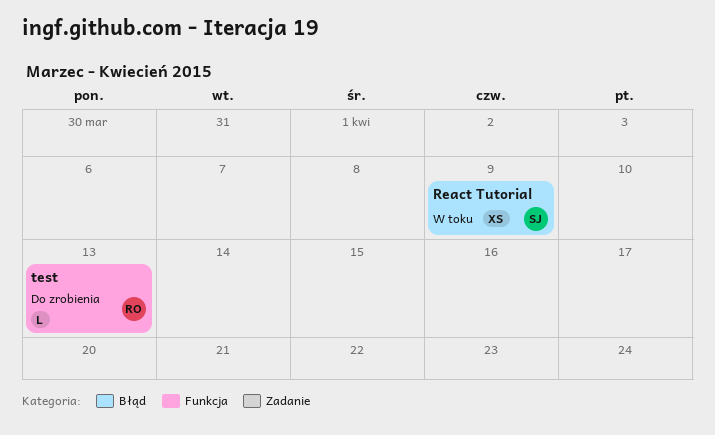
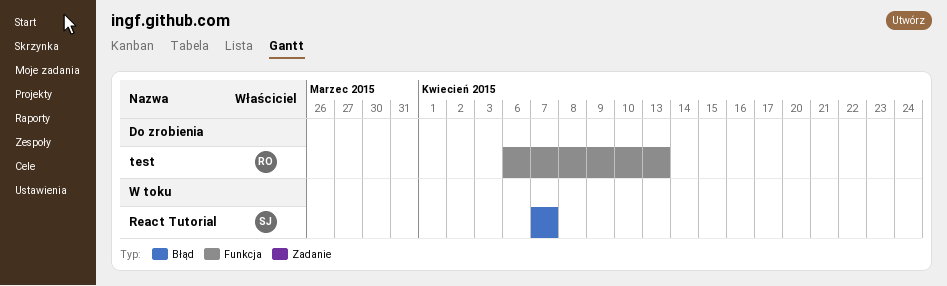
React Tutorial, due: Apr 9 -> Apr 7

